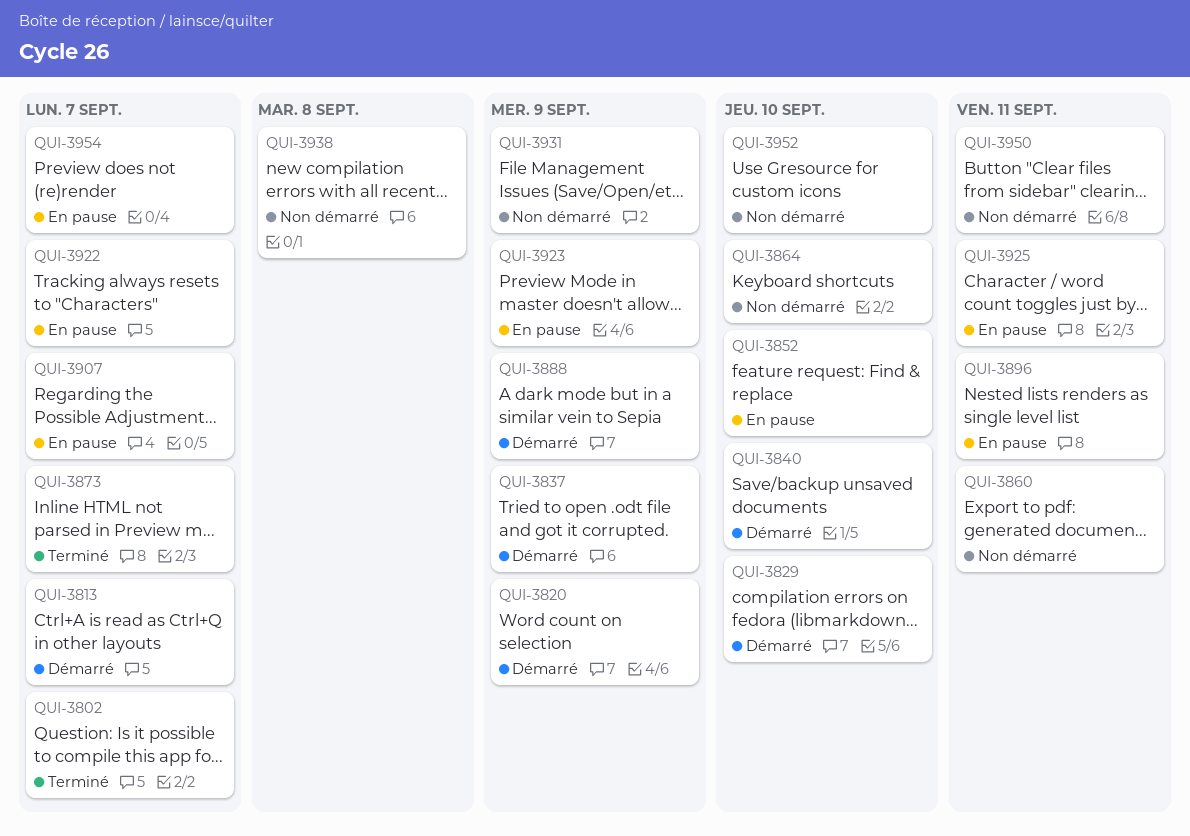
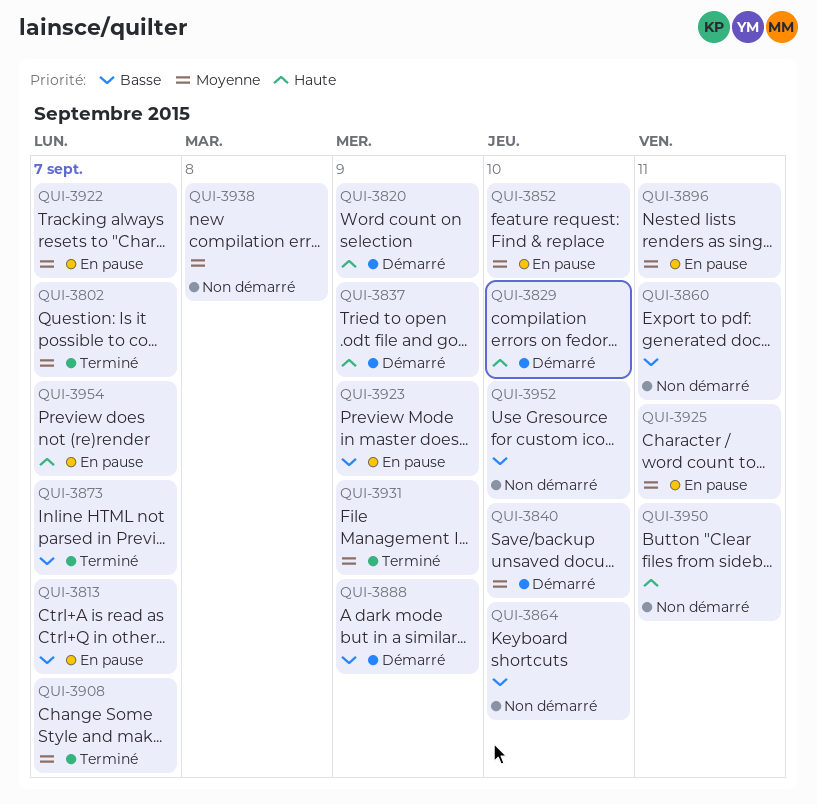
QUI-3813, status: Démarré -> En pause
QUI-3907: present -> none
QUI-3908: none -> present
QUI-3931, status: Non démarré -> Terminé

